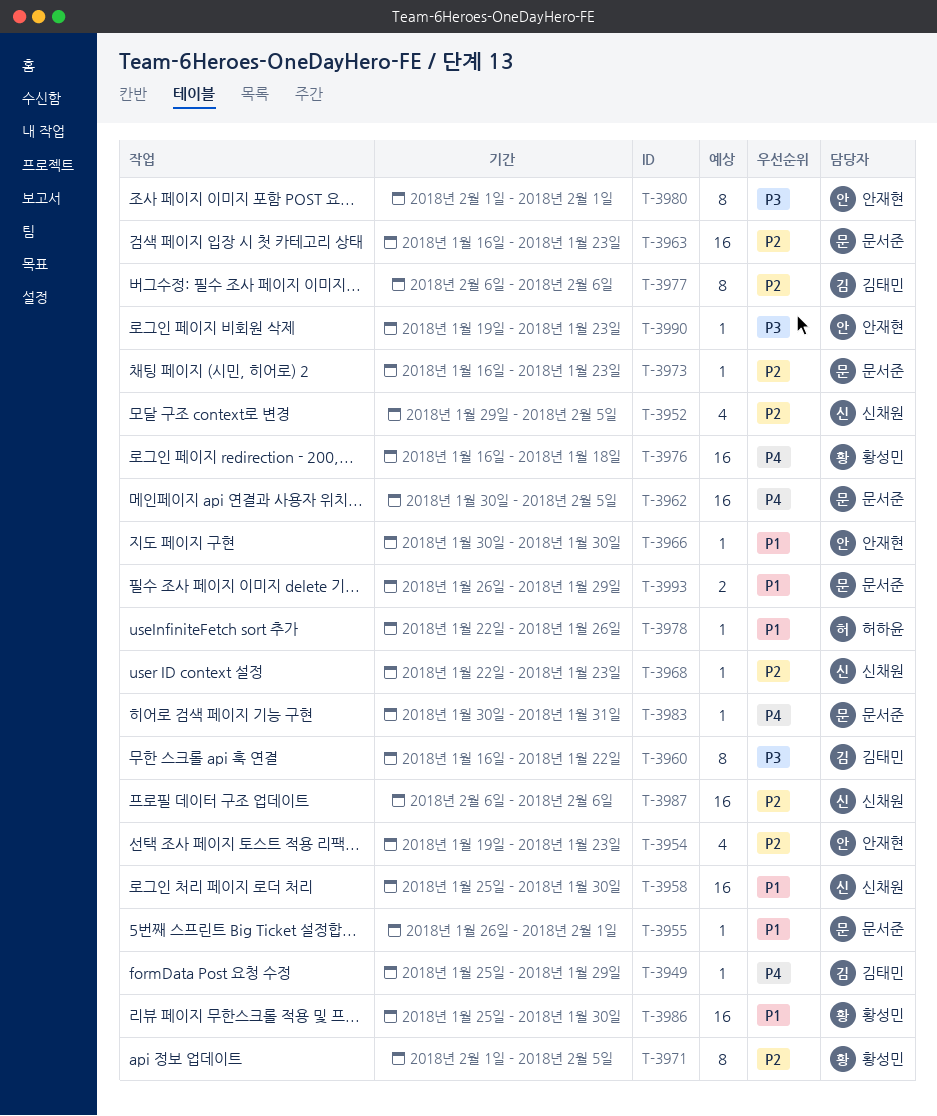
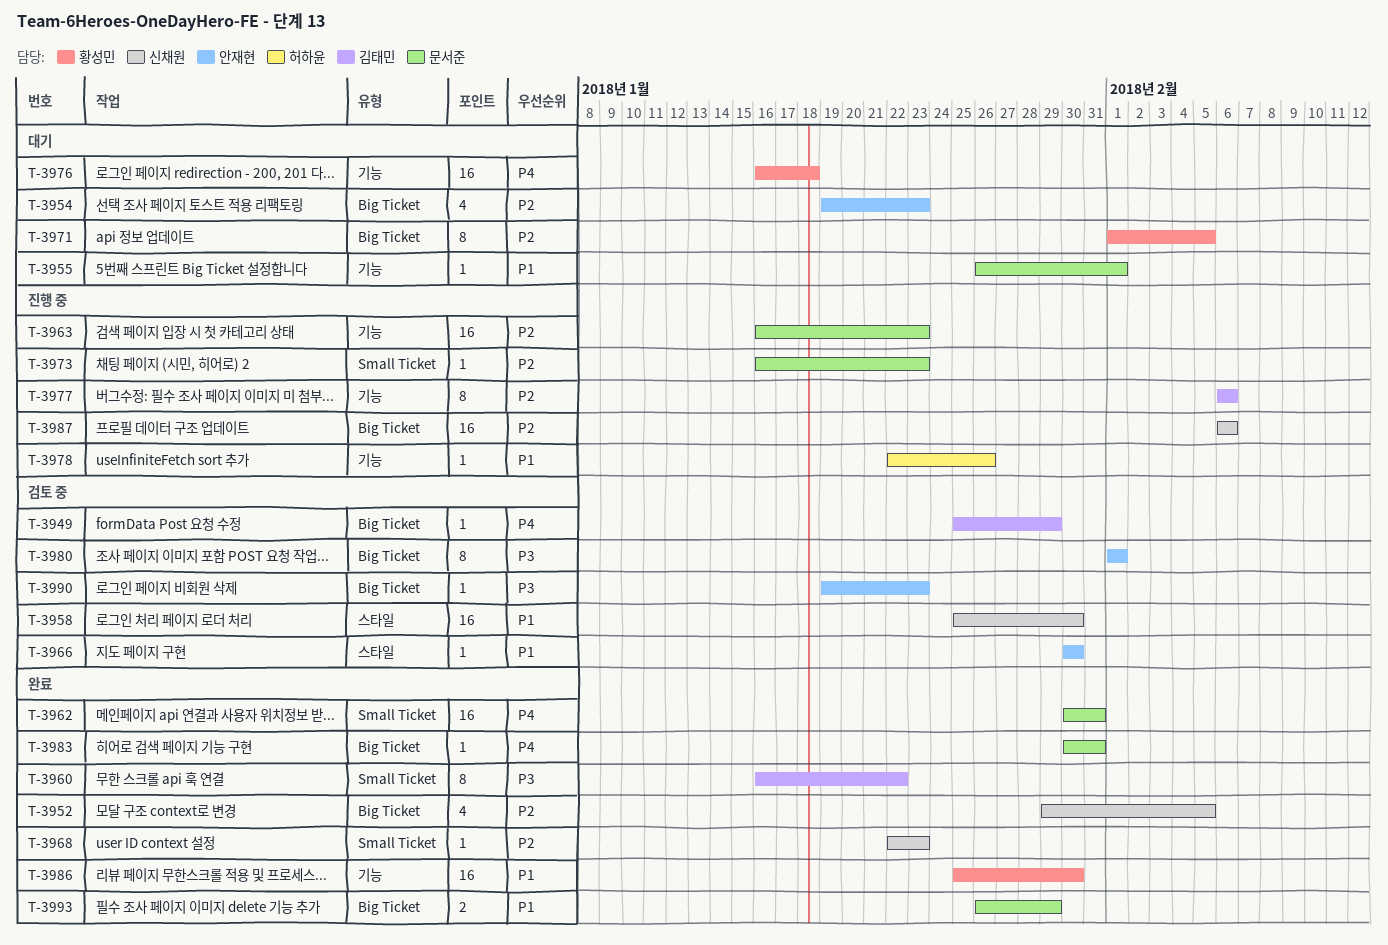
T-3962, due: Feb 5 -> Jan 31

